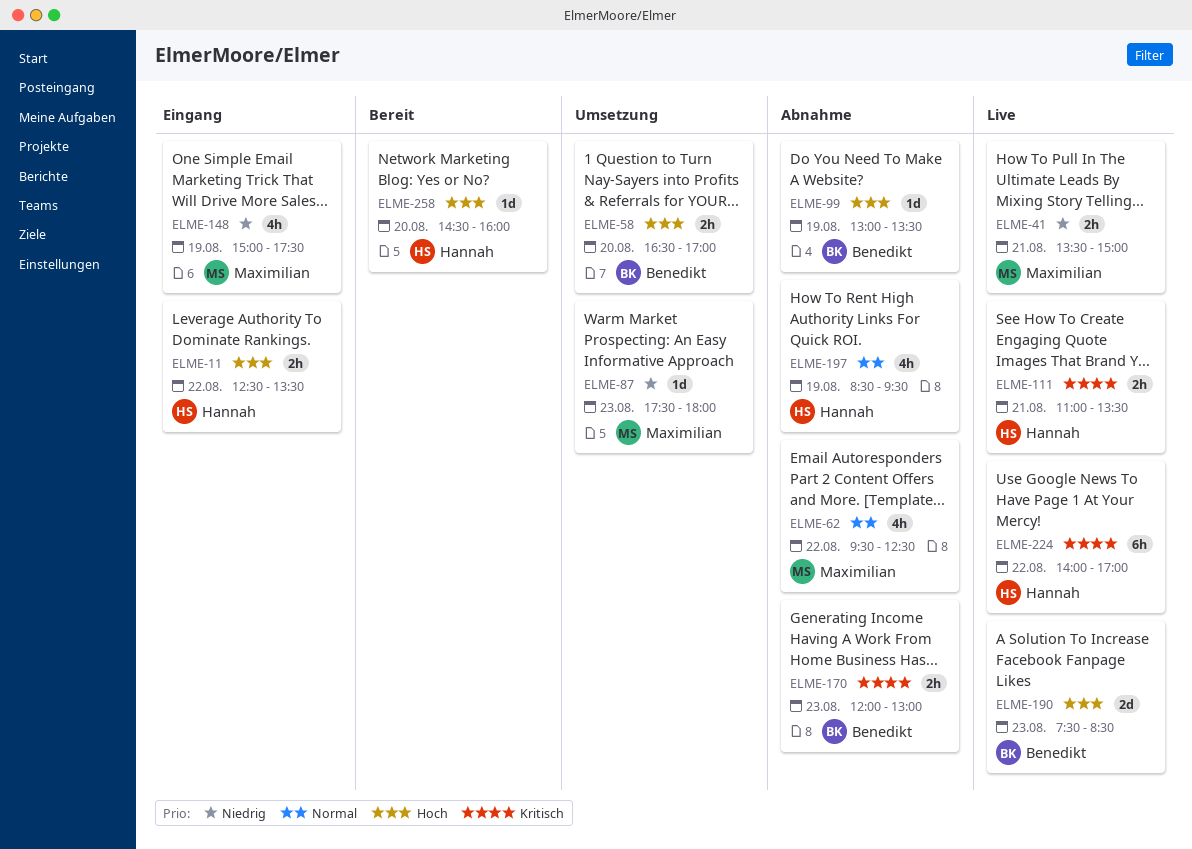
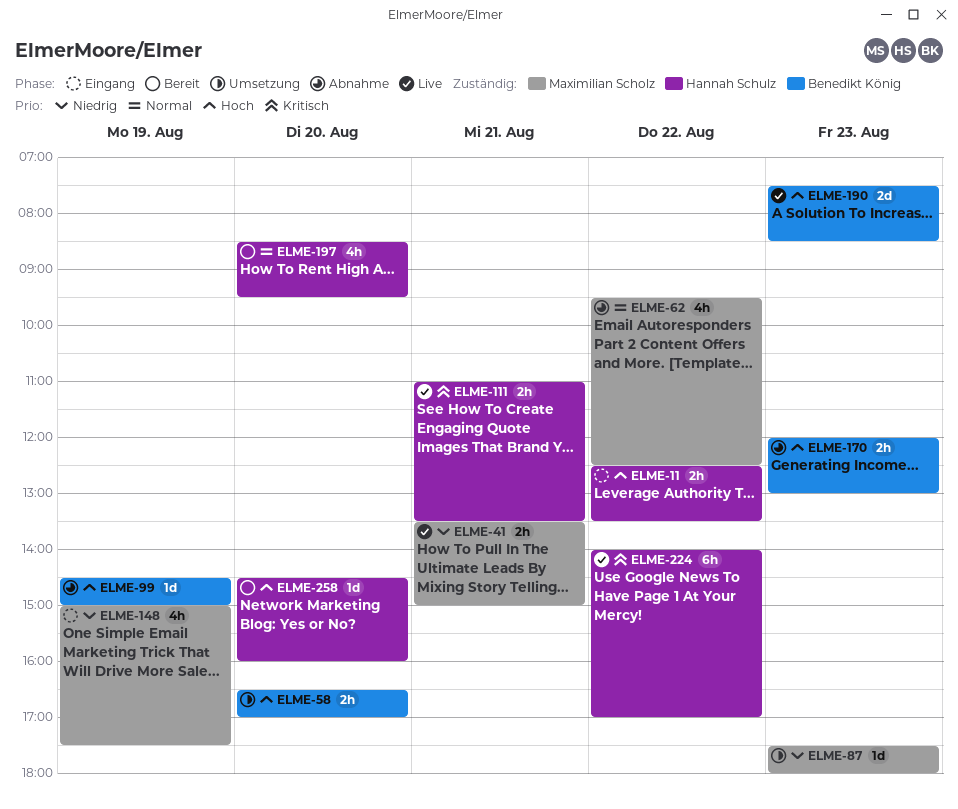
ELME-99, begins: 13:00 -> 14:30
ELME-99, ends: 13:30 -> 15:00
ELME-170, priority: Kritisch -> Hoch
ELME-197, status: Abnahme -> Bereit
ELME-197, day: Aug 19 -> Aug 20

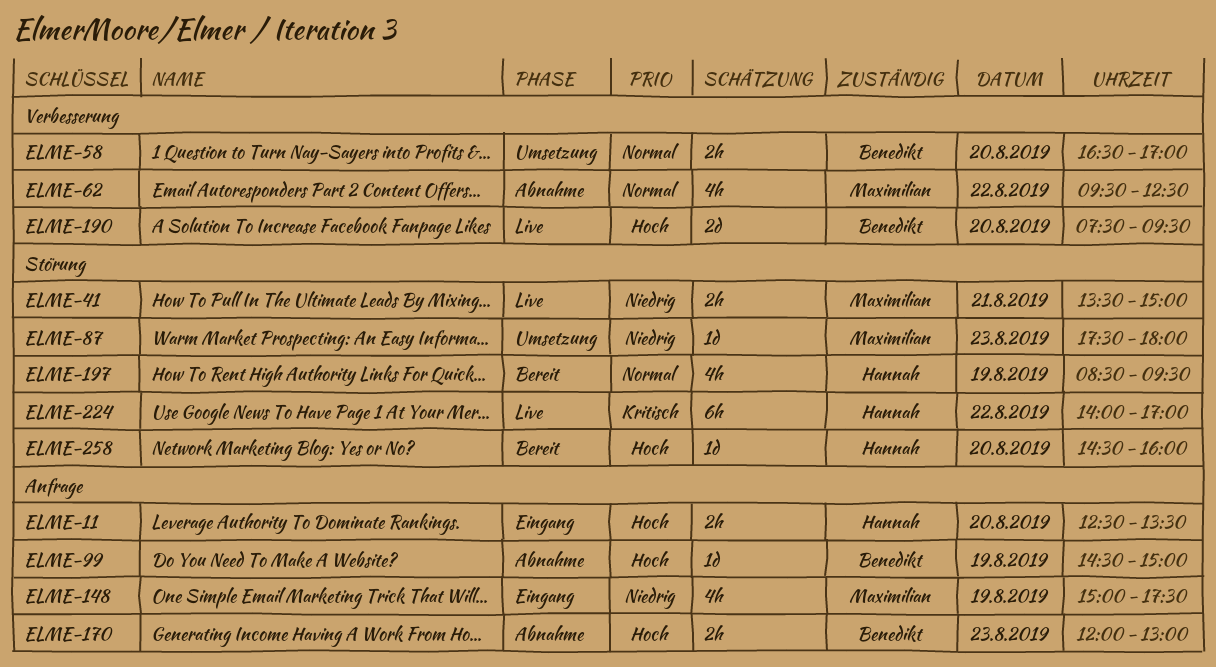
ELME-11, day: Aug 22 -> Aug 20
ELME-58, priority: Hoch -> Normal
ELME-111: present -> none
ELME-190, day: Aug 23 -> Aug 20
ELME-190, ends: 08:30 -> 09:30
ELME-197, day: Aug 20 -> Aug 19

